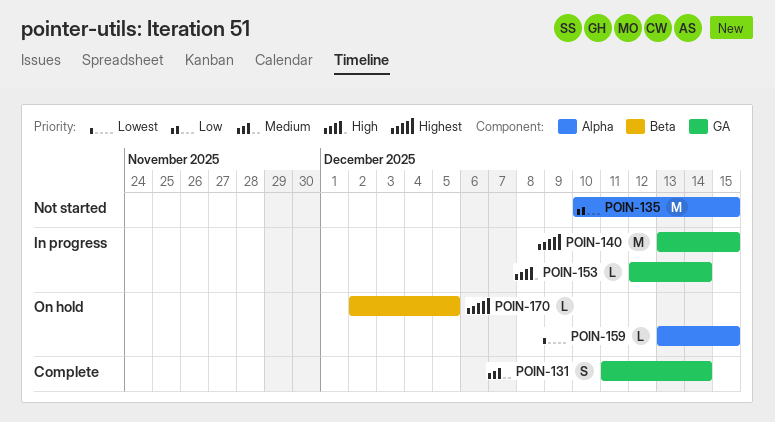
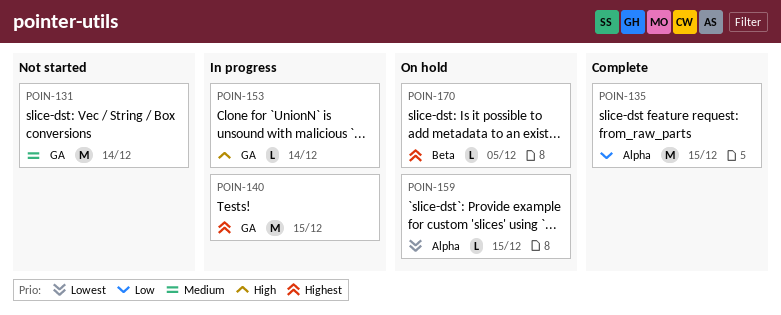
POIN-131, status: Complete -> Not started
POIN-131, estimate: S -> M
POIN-135, status: Not started -> Complete

